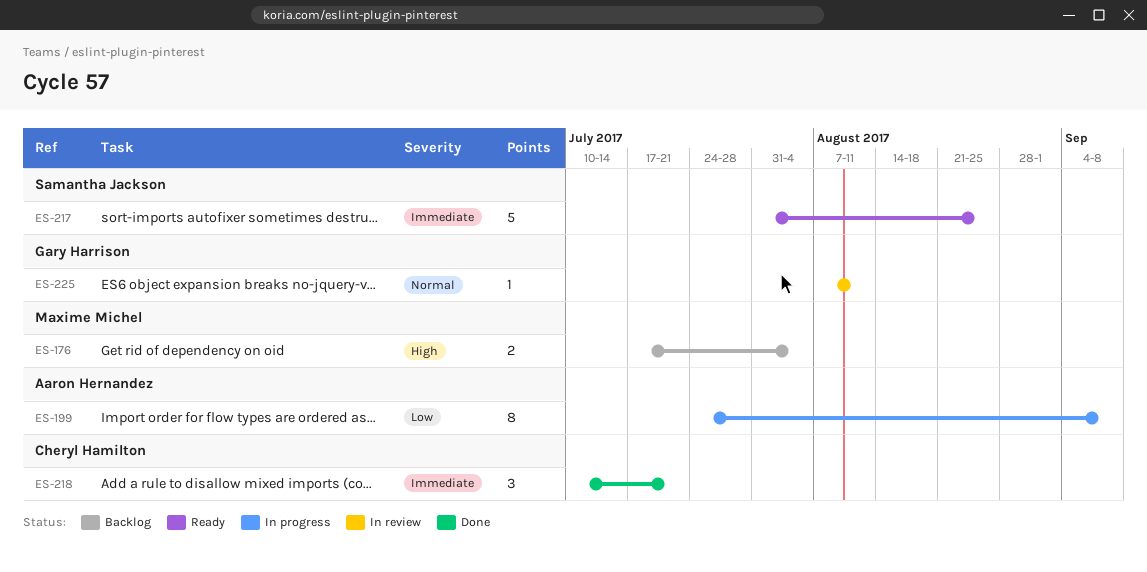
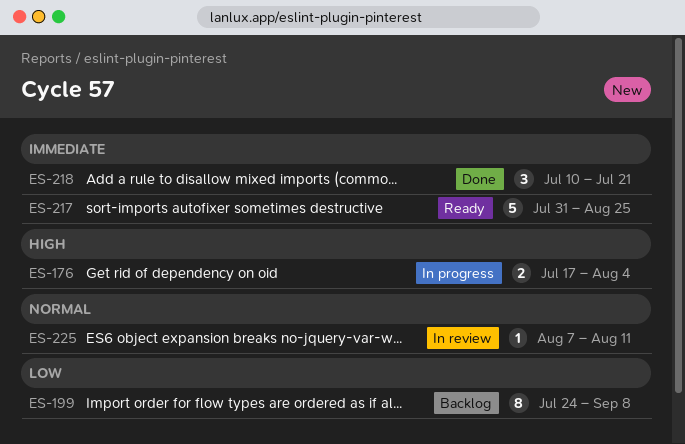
ES-176, status: Backlog -> In progress
ES-199, status: In progress -> Backlog

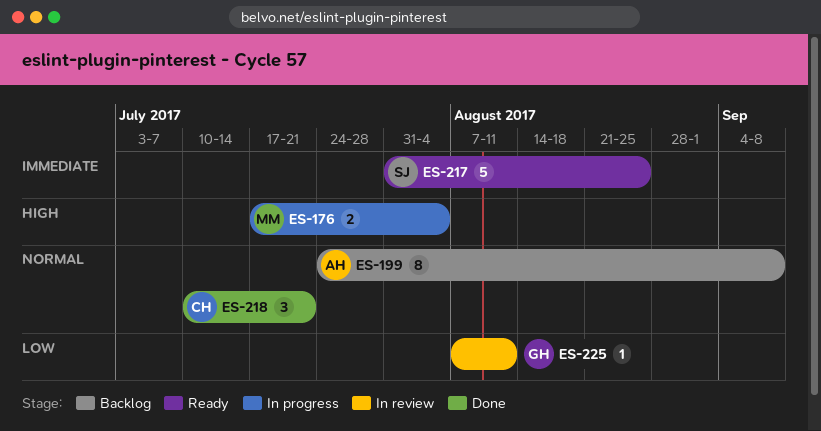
ES-199, priority: Low -> Normal
ES-218, priority: Immediate -> Normal
ES-225, priority: Normal -> Low

